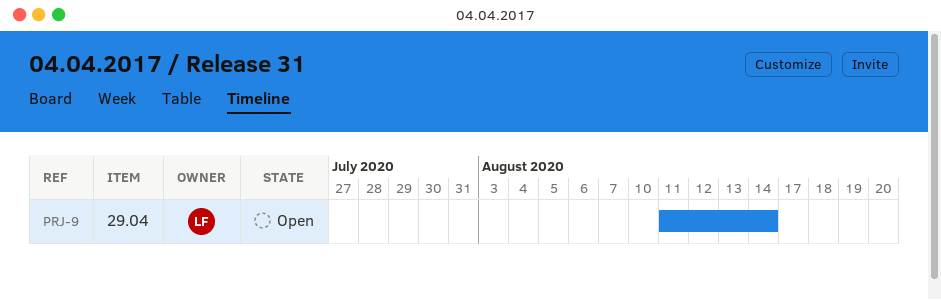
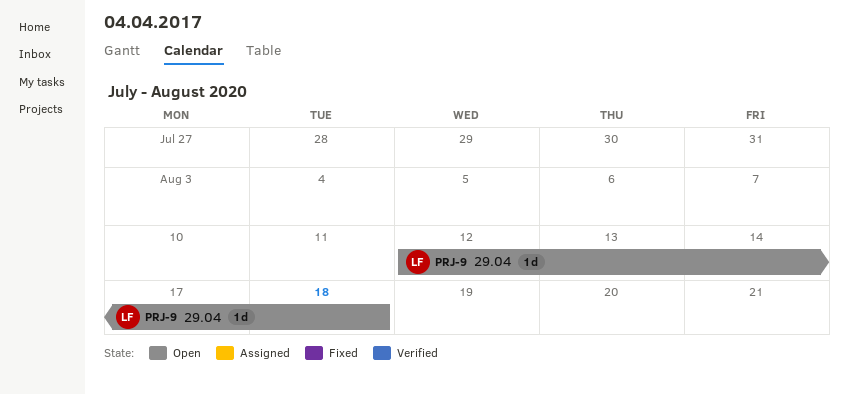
PRJ-9, start: Aug 11 -> Aug 12
PRJ-9, due: Aug 14 -> Aug 18

